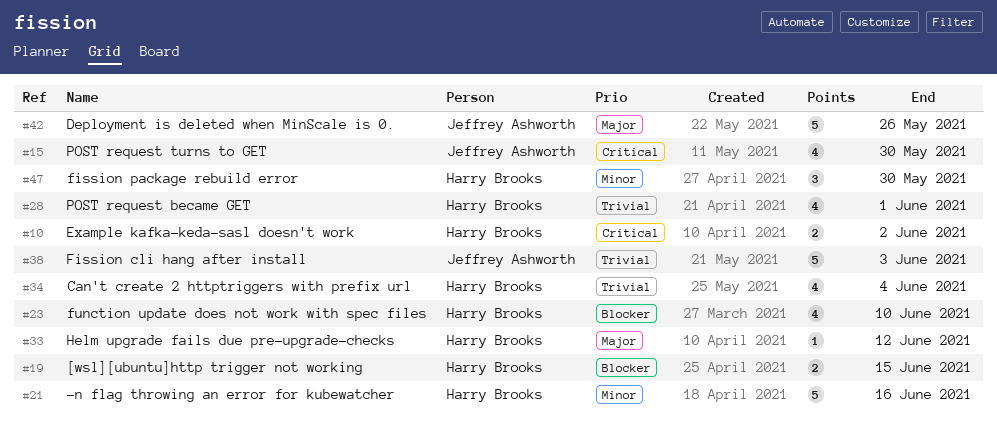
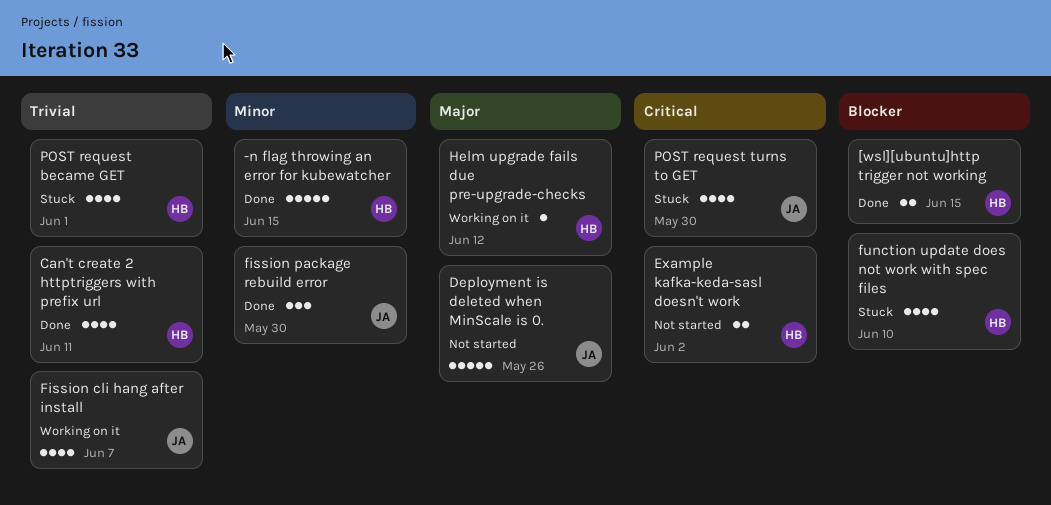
-n flag throwing an error for kubewatcher, due: Jun 16 -> Jun 15
Can't create 2 httptriggers with prefix url, due: Jun 4 -> Jun 11
Fission cli hang after install, estimate: 5 -> 4
Fission cli hang after install, due: Jun 3 -> Jun 7
fission package rebuild error, owner: Harry Brooks -> Jeffrey Ashworth

